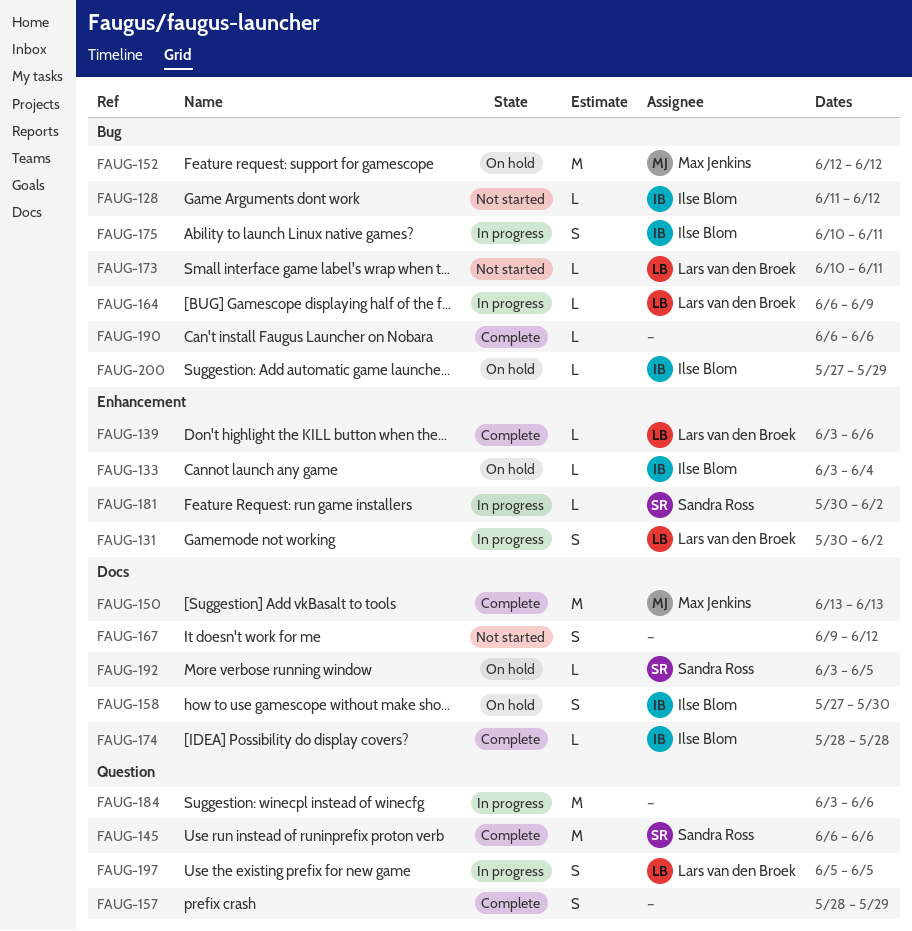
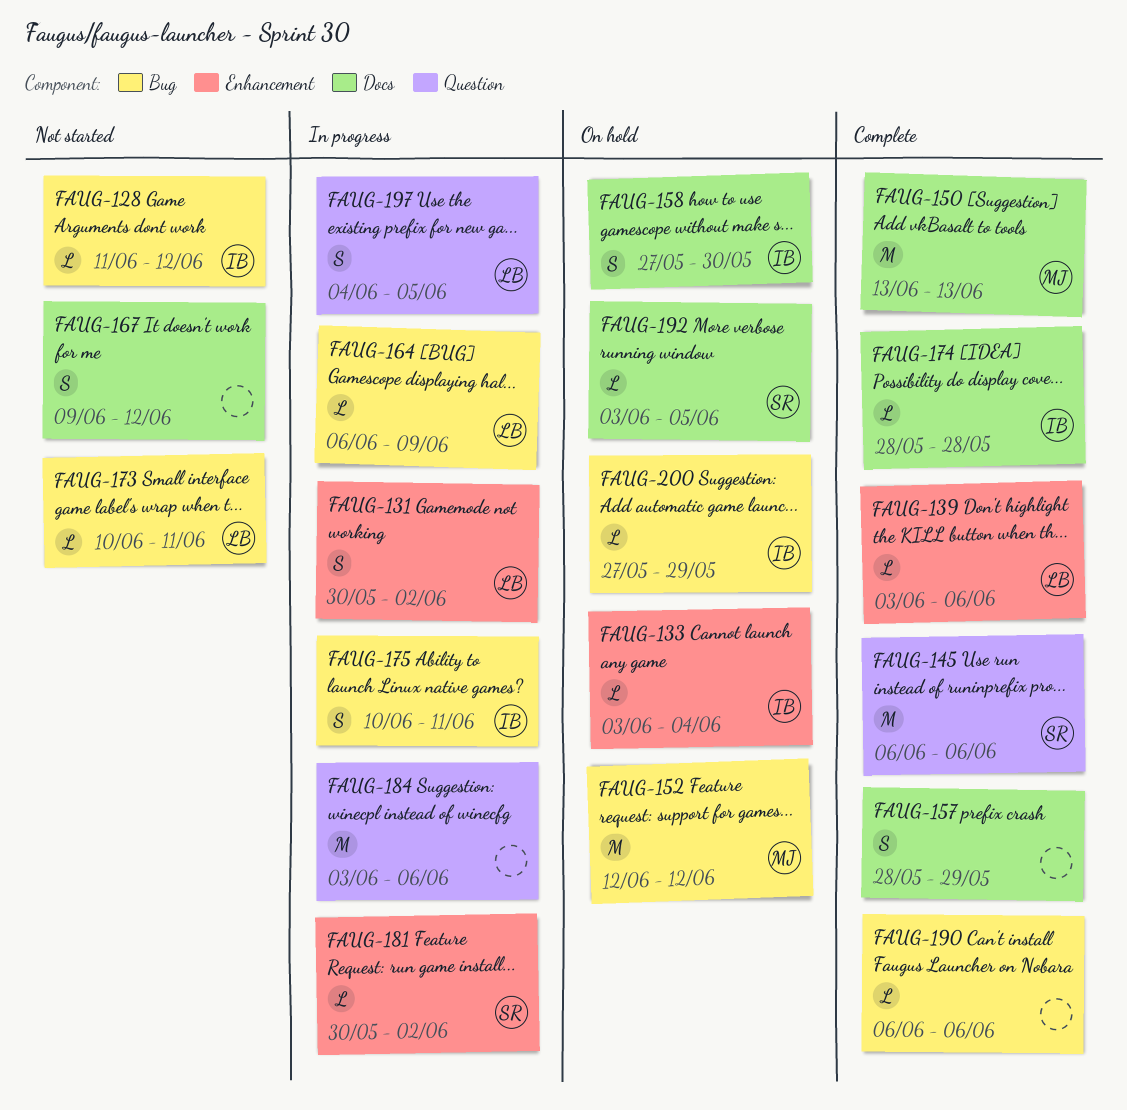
FAUG-157, label: Question -> Docs
FAUG-197, start: Jun 5 -> Jun 4

